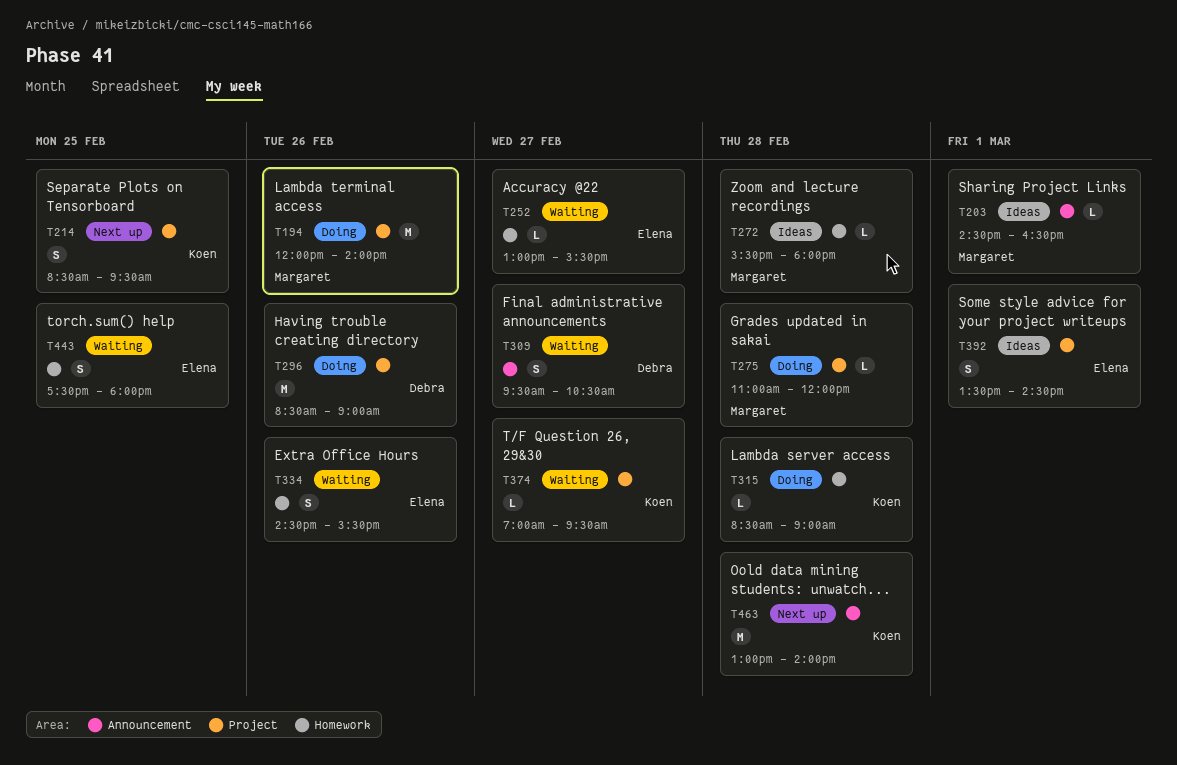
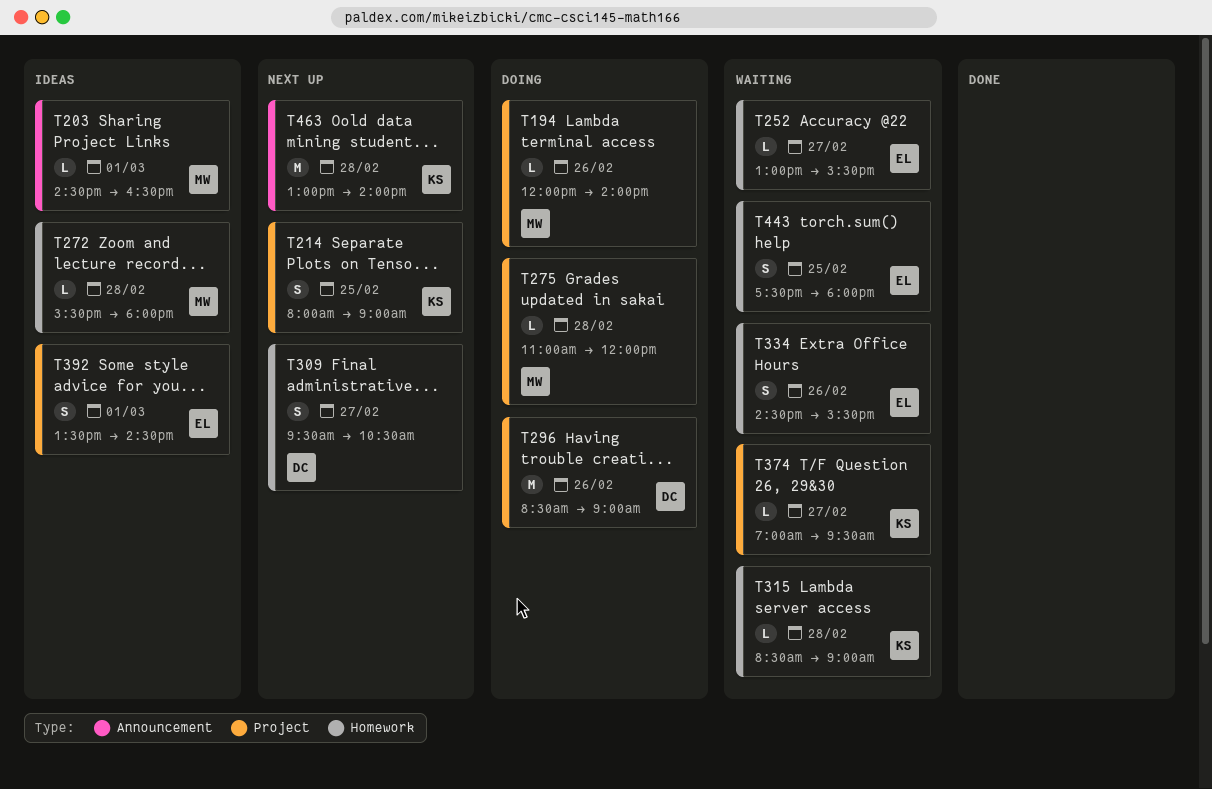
T194, estimate: M -> L
T214, begins: 08:30 -> 08:00
T214, ends: 09:30 -> 09:00
T309, status: Waiting -> Next up
T309, label: Announcement -> Homework
T315, status: Doing -> Waiting

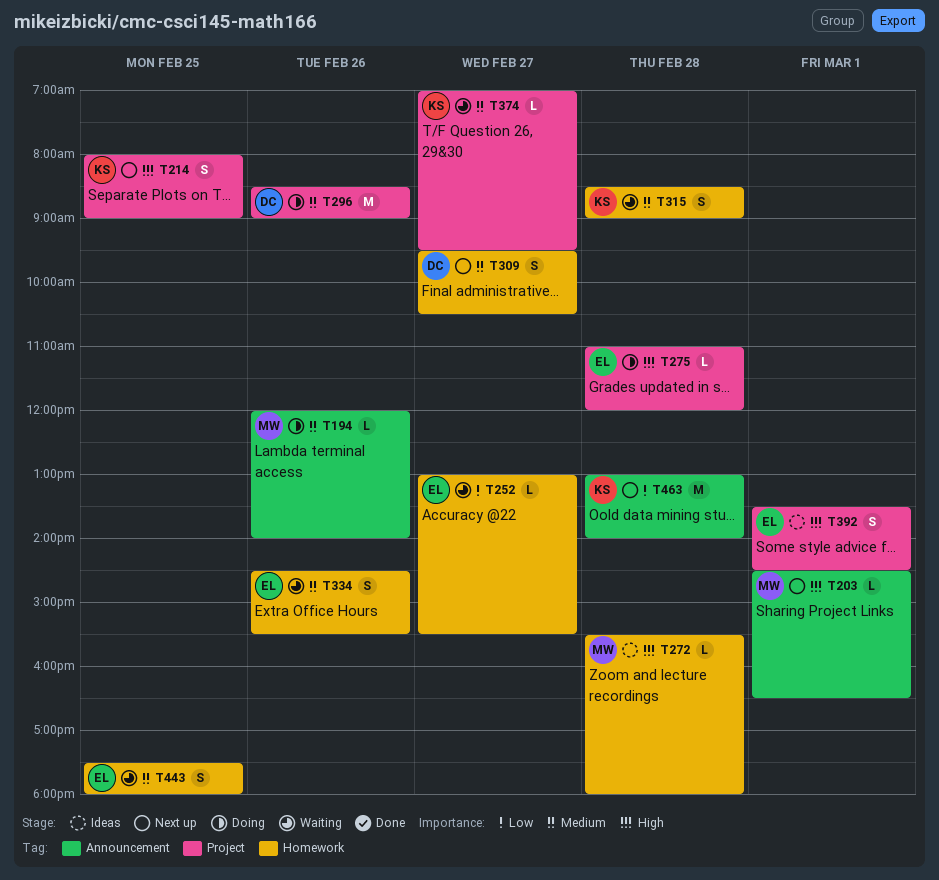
T194, label: Project -> Announcement
T203, status: Ideas -> Next up
T275, owner: MW -> EL
T315, estimate: L -> S

